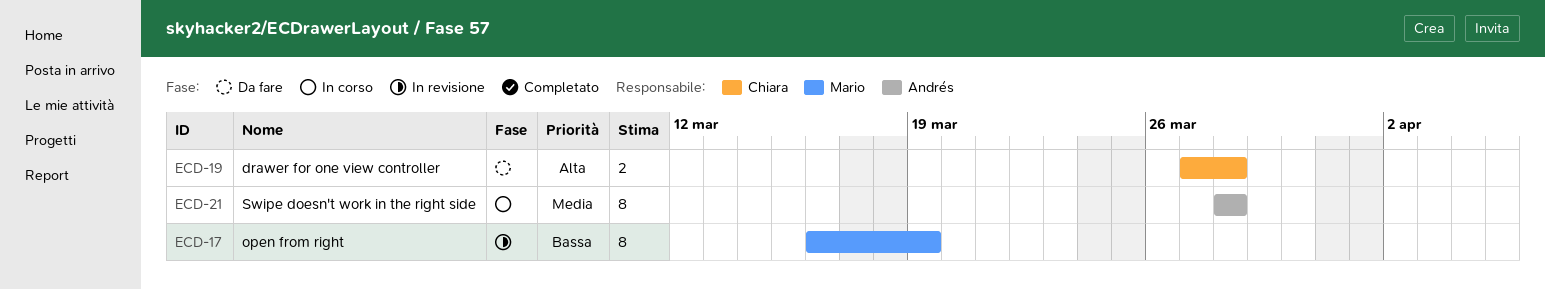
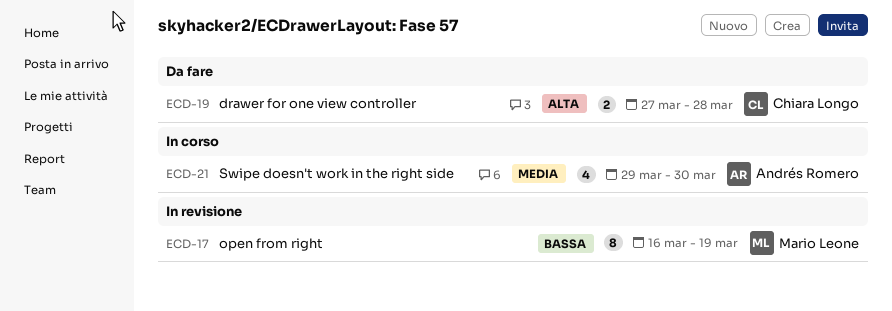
ECD-21, estimate: 8 -> 4
ECD-21, start: Mar 28 -> Mar 29
ECD-21, due: Mar 28 -> Mar 30

